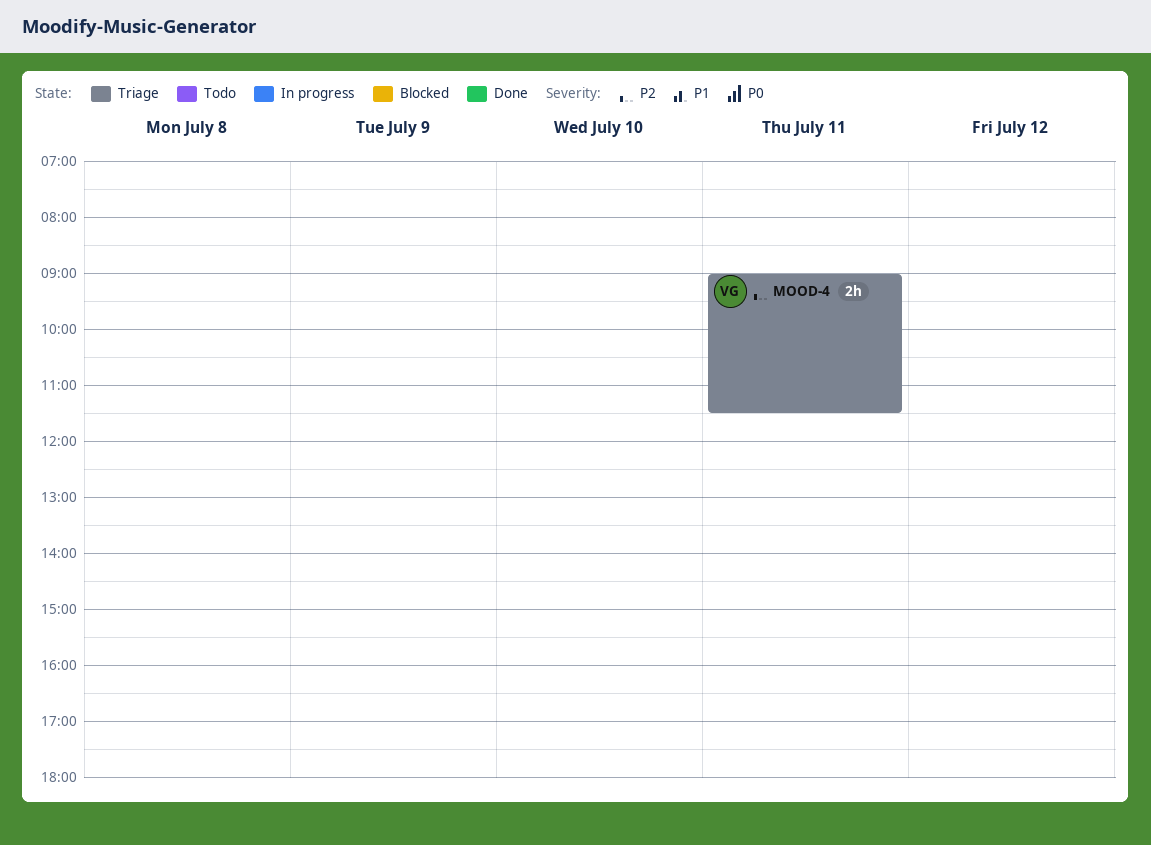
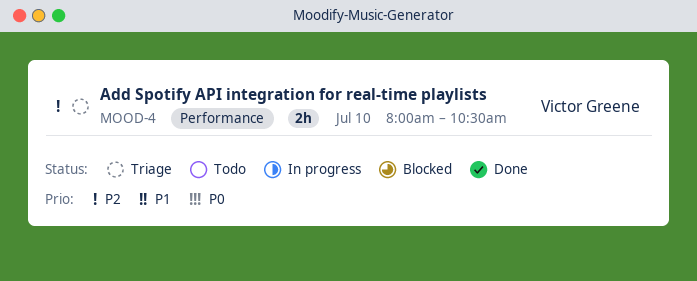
MOOD-4, day: Jul 11 -> Jul 10
MOOD-4, begins: 09:00 -> 08:00
MOOD-4, ends: 11:30 -> 10:30

